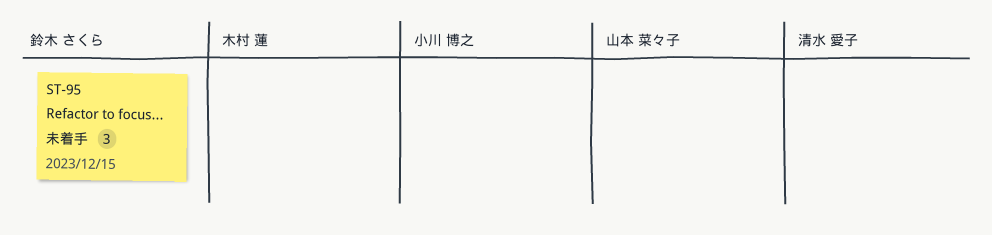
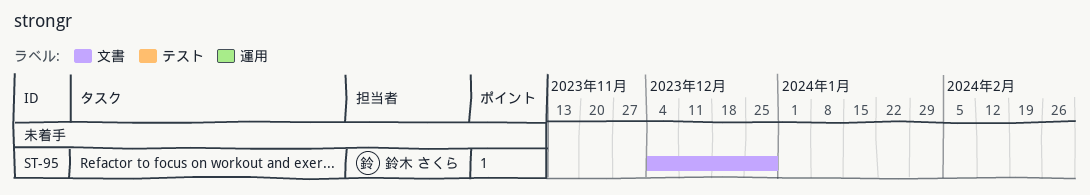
ST-95, estimate: 3 -> 1
ST-95, due: Dec 15 -> Dec 29

